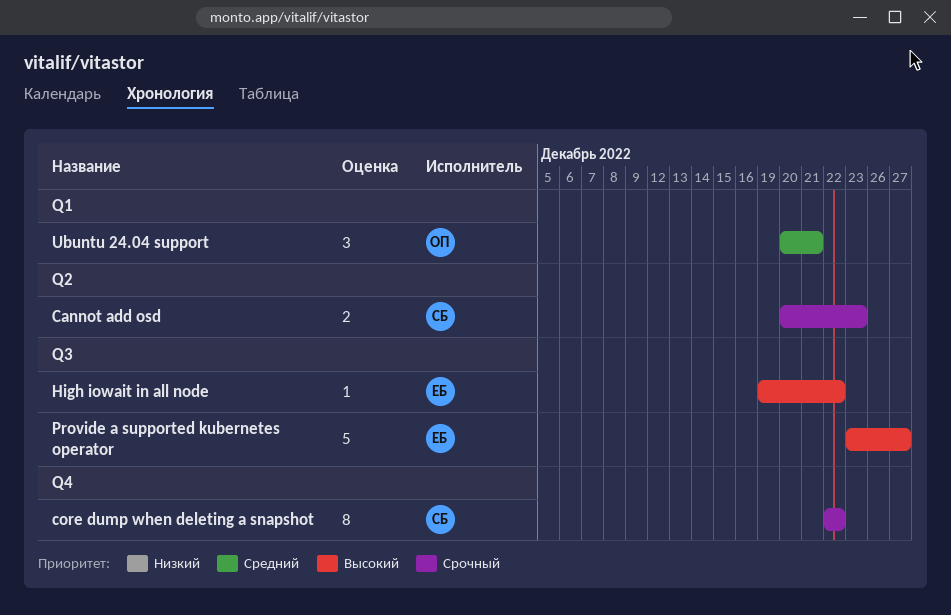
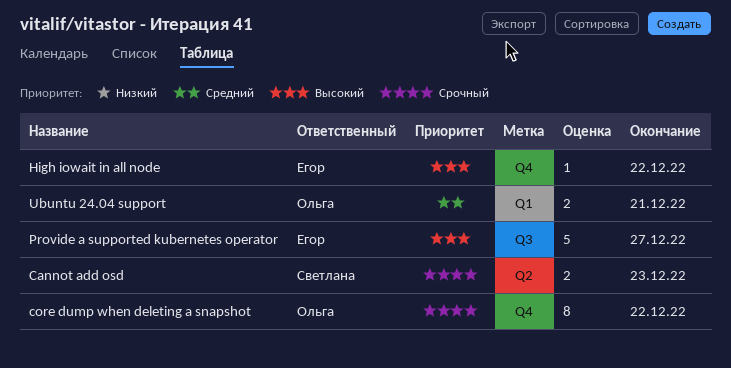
core dump when deleting a snapshot, owner: Светлана -> Ольга
High iowait in all node, label: Q3 -> Q4
Ubuntu 24.04 support, estimate: 3 -> 2

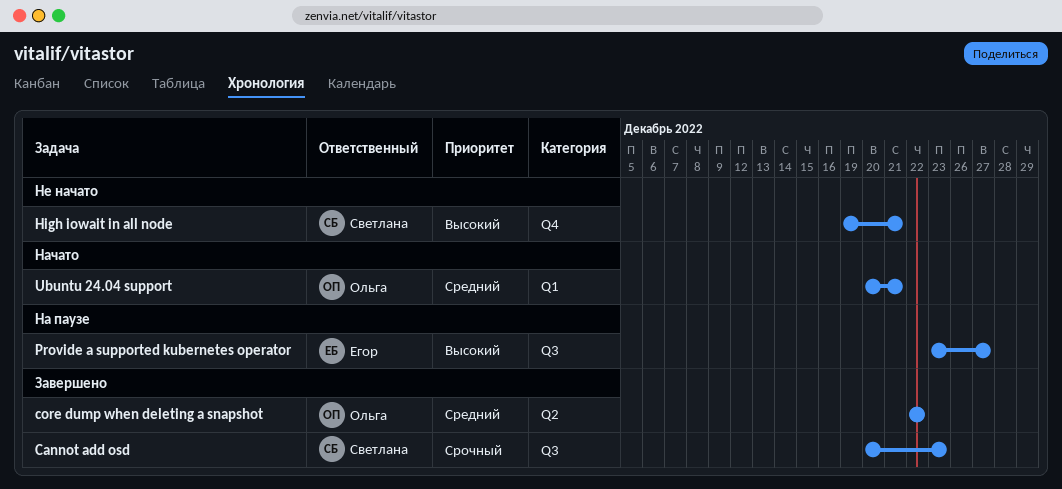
Cannot add osd, label: Q2 -> Q3
core dump when deleting a snapshot, priority: Срочный -> Средний
core dump when deleting a snapshot, label: Q4 -> Q2
High iowait in all node, owner: Егор -> Светлана
High iowait in all node, due: Dec 22 -> Dec 21

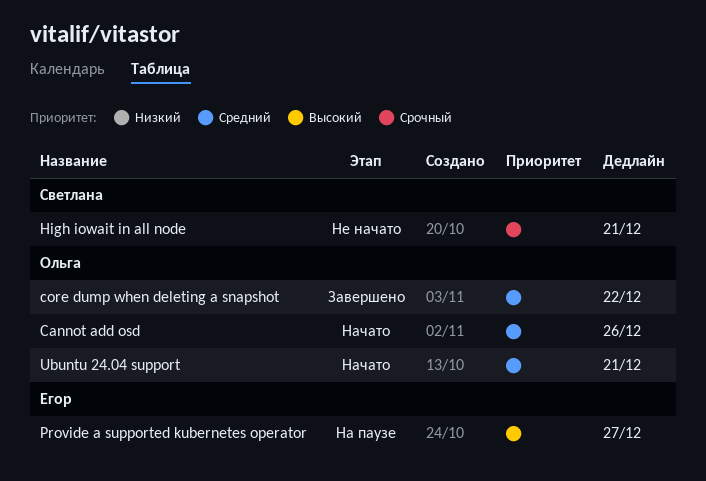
Cannot add osd, status: Завершено -> Начато
Cannot add osd, owner: Светлана -> Ольга
Cannot add osd, priority: Срочный -> Средний
Cannot add osd, due: Dec 23 -> Dec 26
High iowait in all node, priority: Высокий -> Срочный

